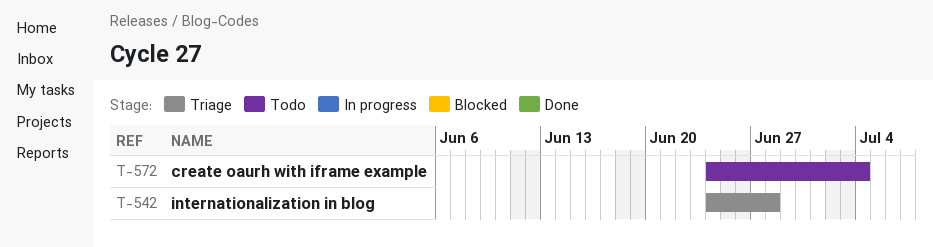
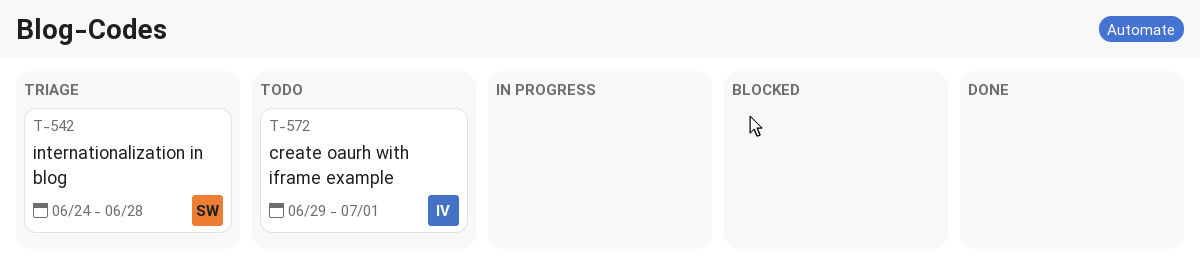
T-572, start: Jun 24 -> Jun 29
T-572, due: Jul 4 -> Jul 1

